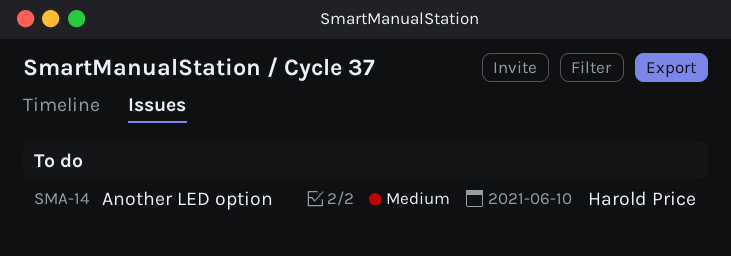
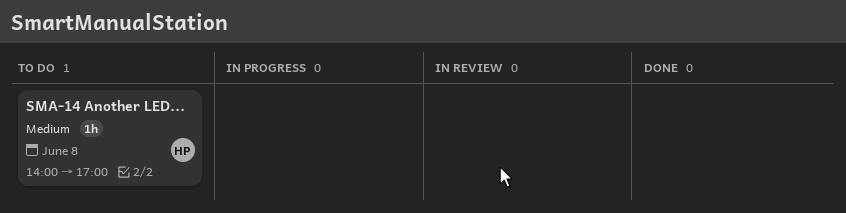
SMA-14, day: Jun 10 -> Jun 8

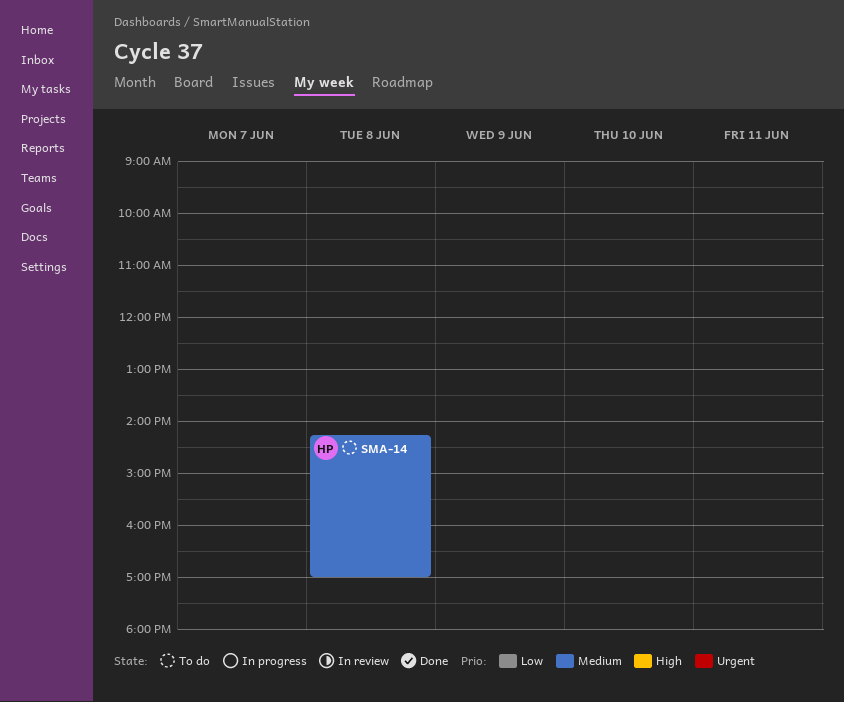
SMA-14, begins: 14:00 -> 14:15

